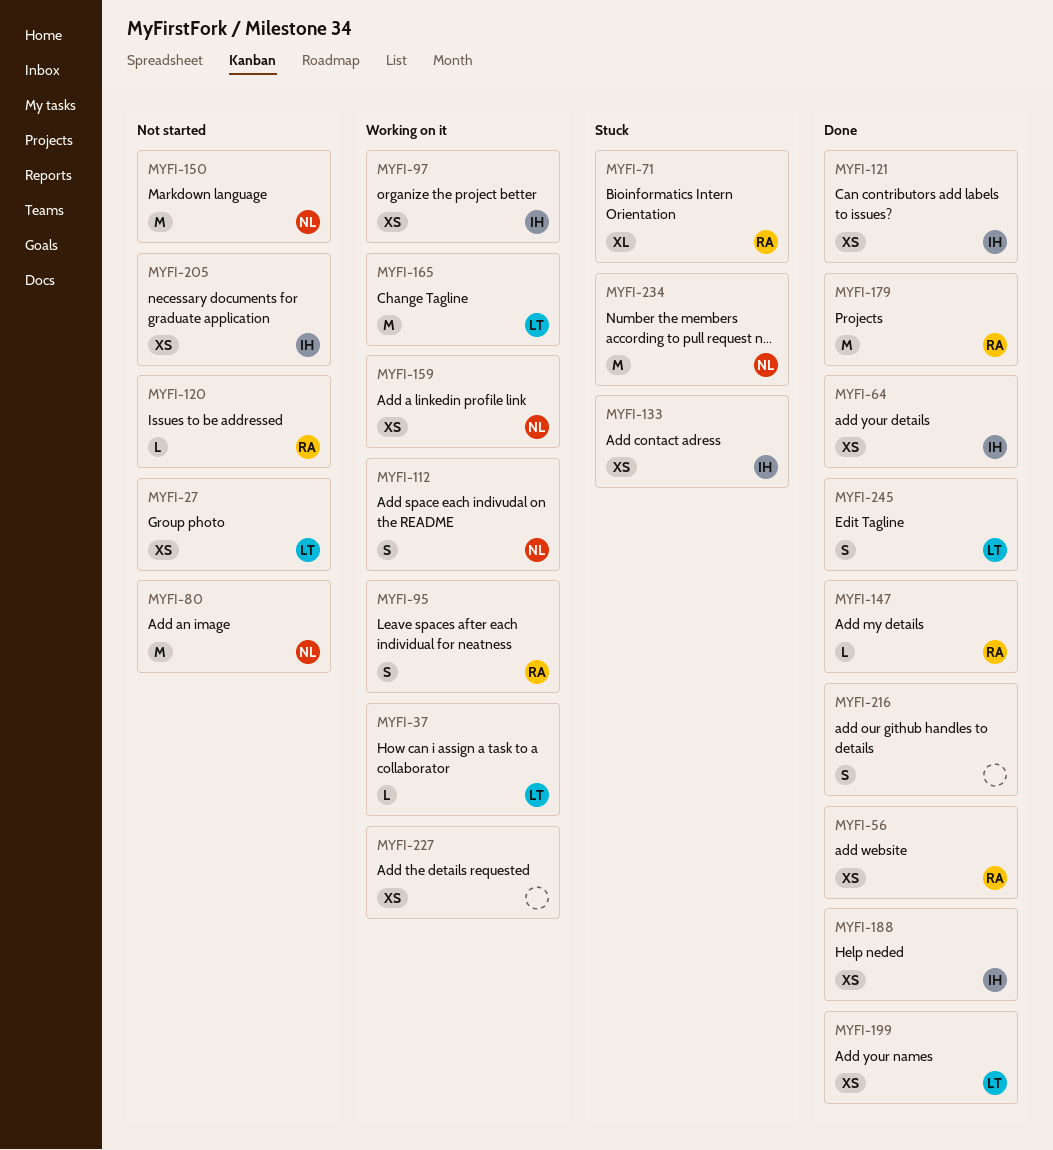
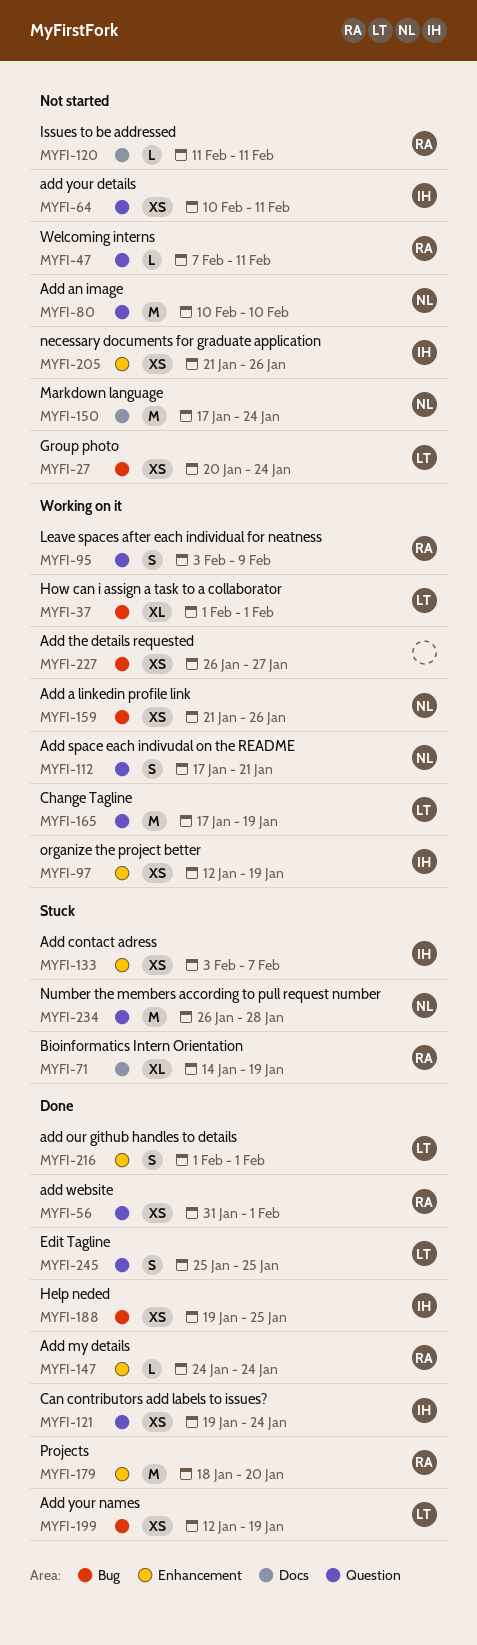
MYFI-37, estimate: L -> XL
MYFI-47: none -> present
MYFI-64, status: Done -> Not started
MYFI-216, owner: none -> LT

